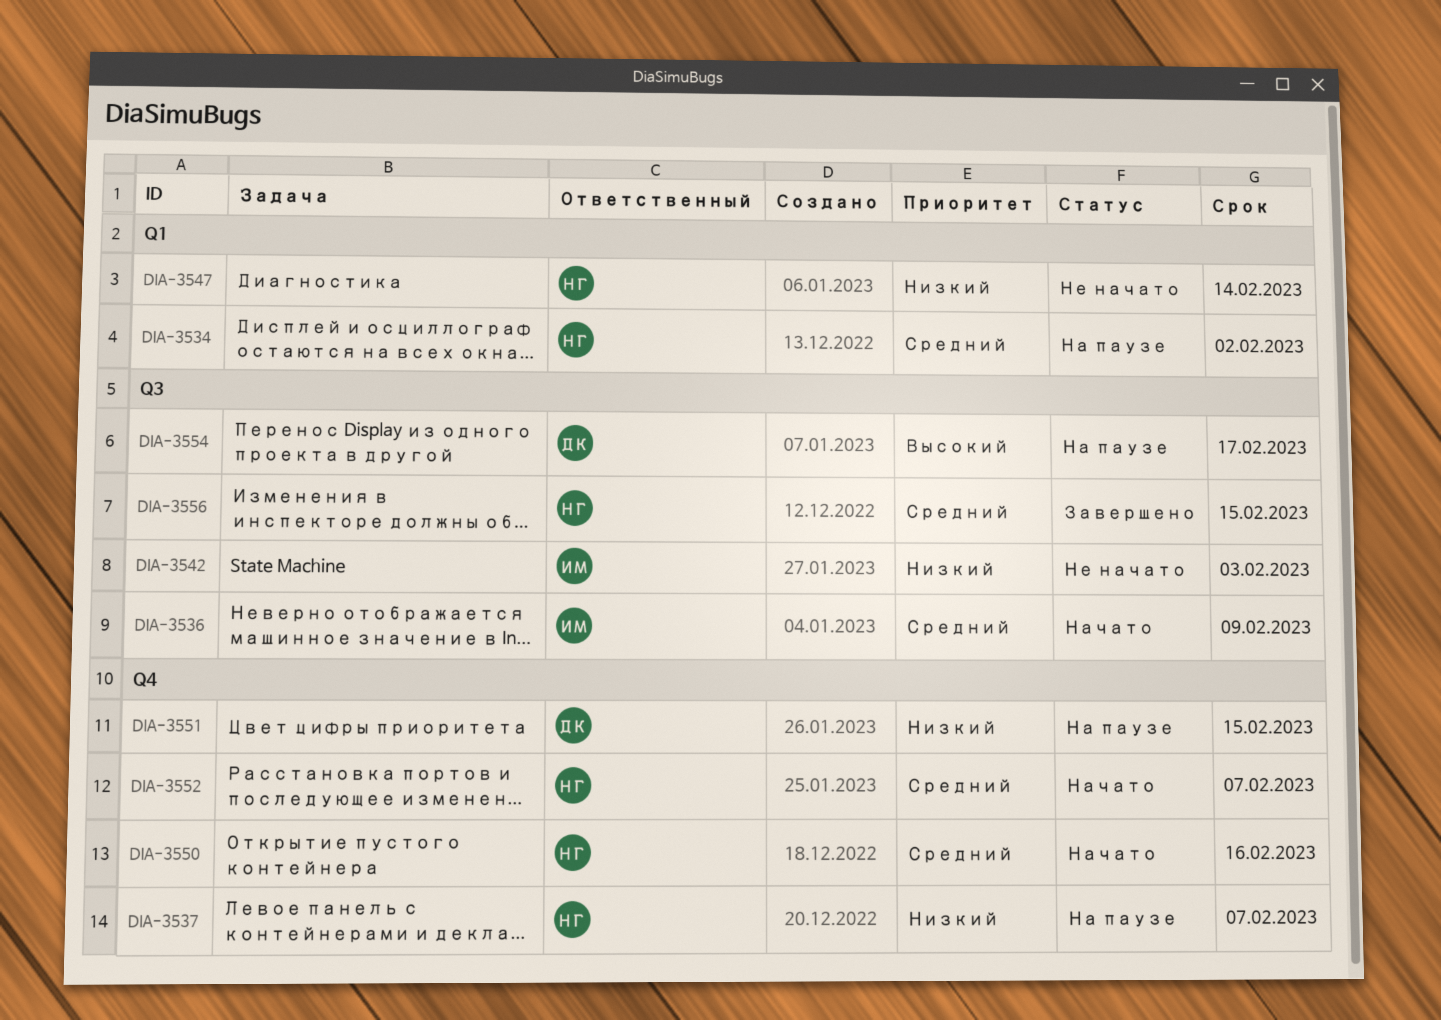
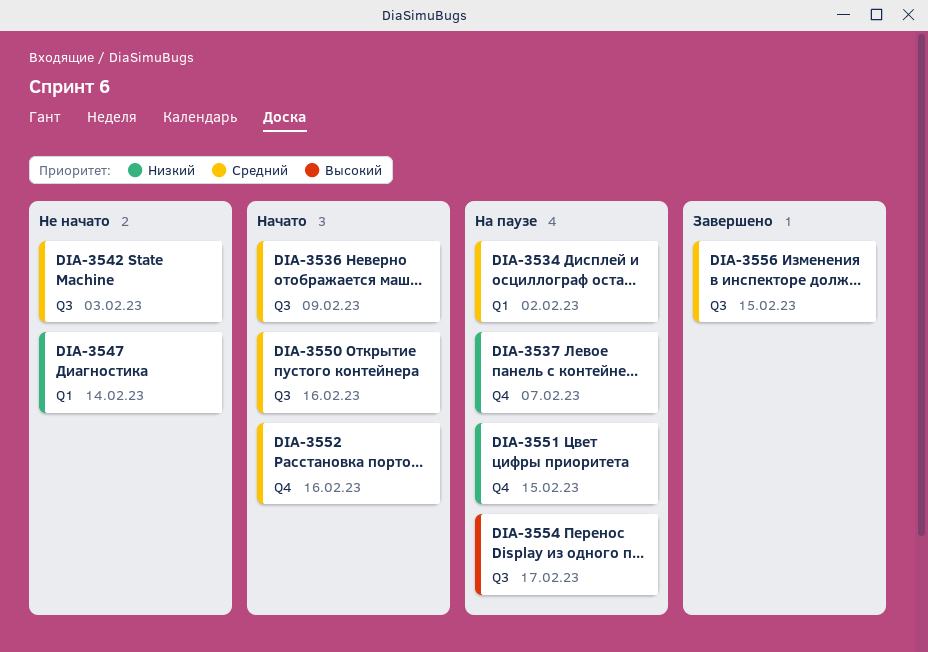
DIA-3542, priority: Низкий -> Средний
DIA-3550, label: Q4 -> Q3
DIA-3552, due: Feb 7 -> Feb 16

